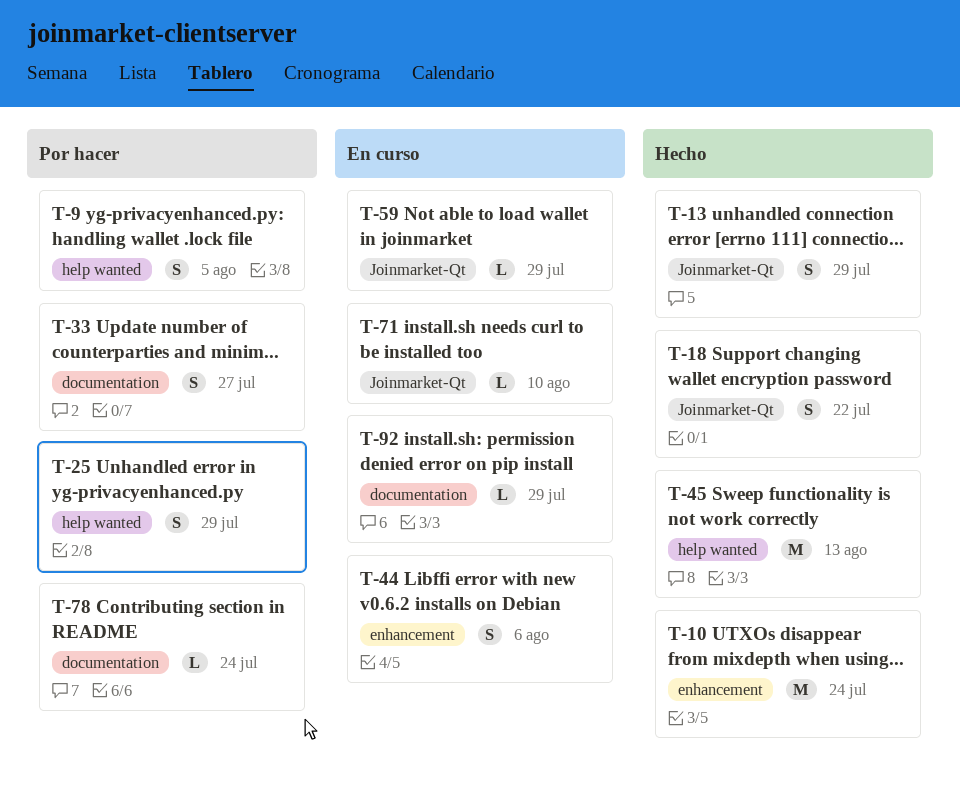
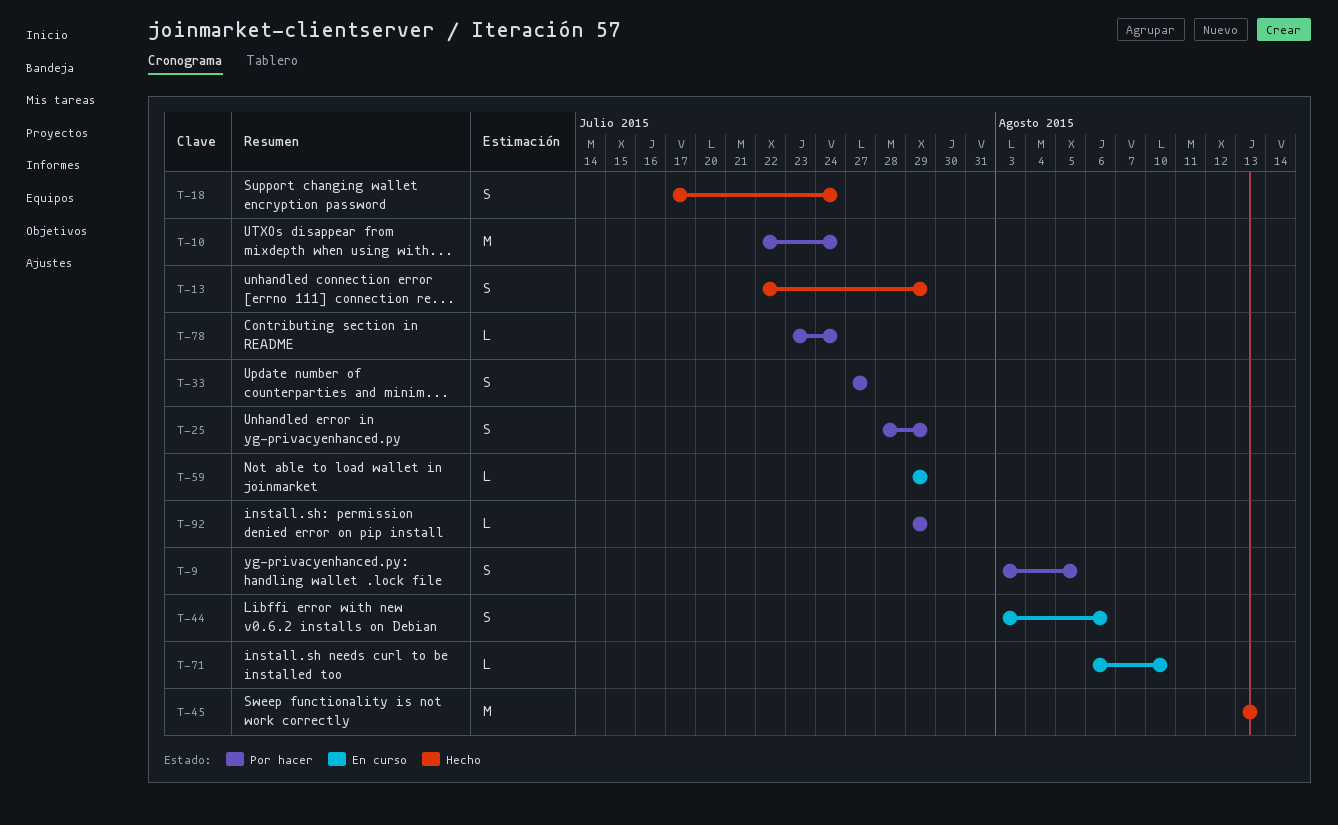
T-10, status: Hecho -> Por hacer
T-18, due: Jul 22 -> Jul 24
T-92, status: En curso -> Por hacer

